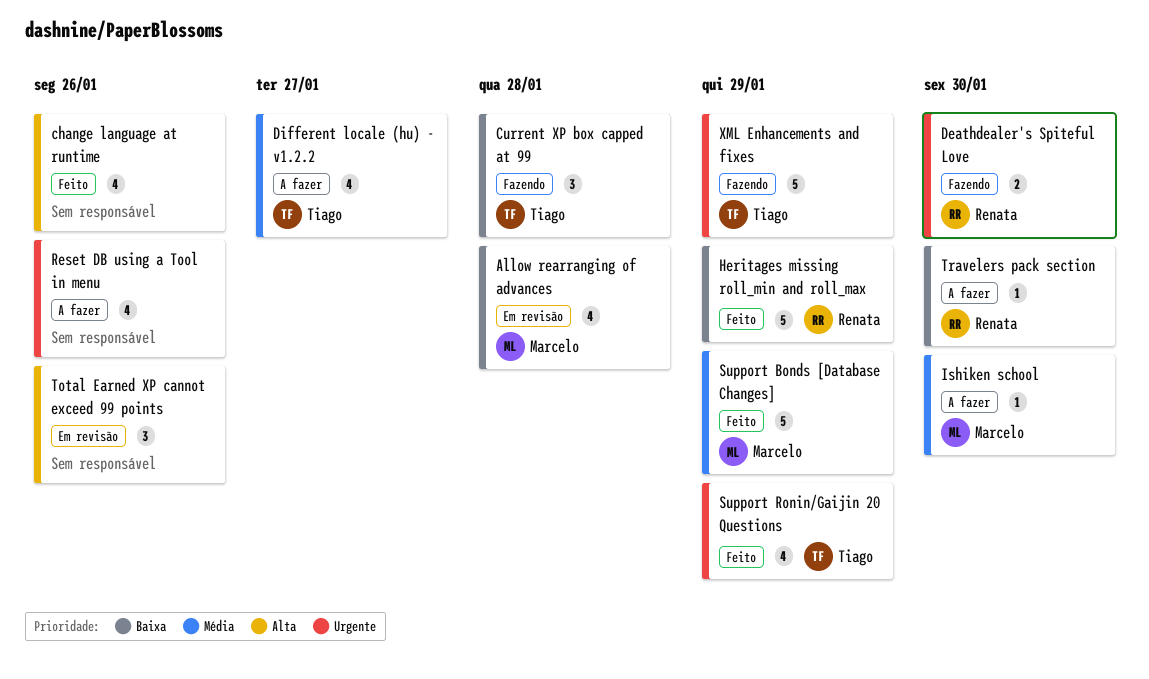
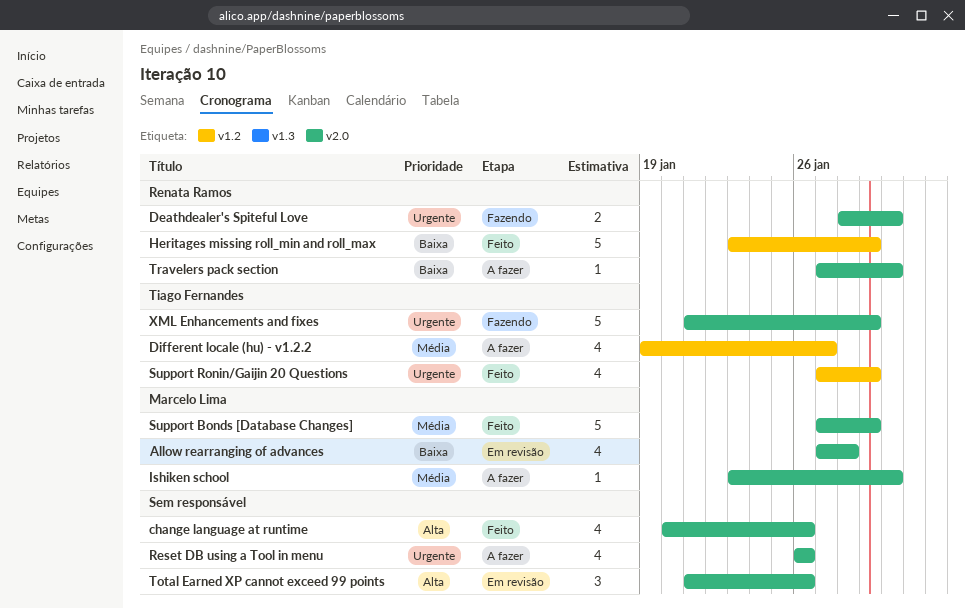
Current XP box capped at 99: present -> none

